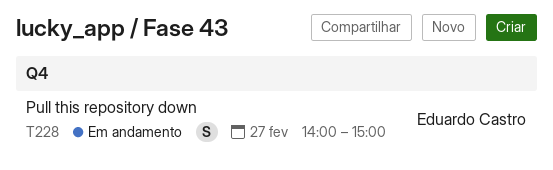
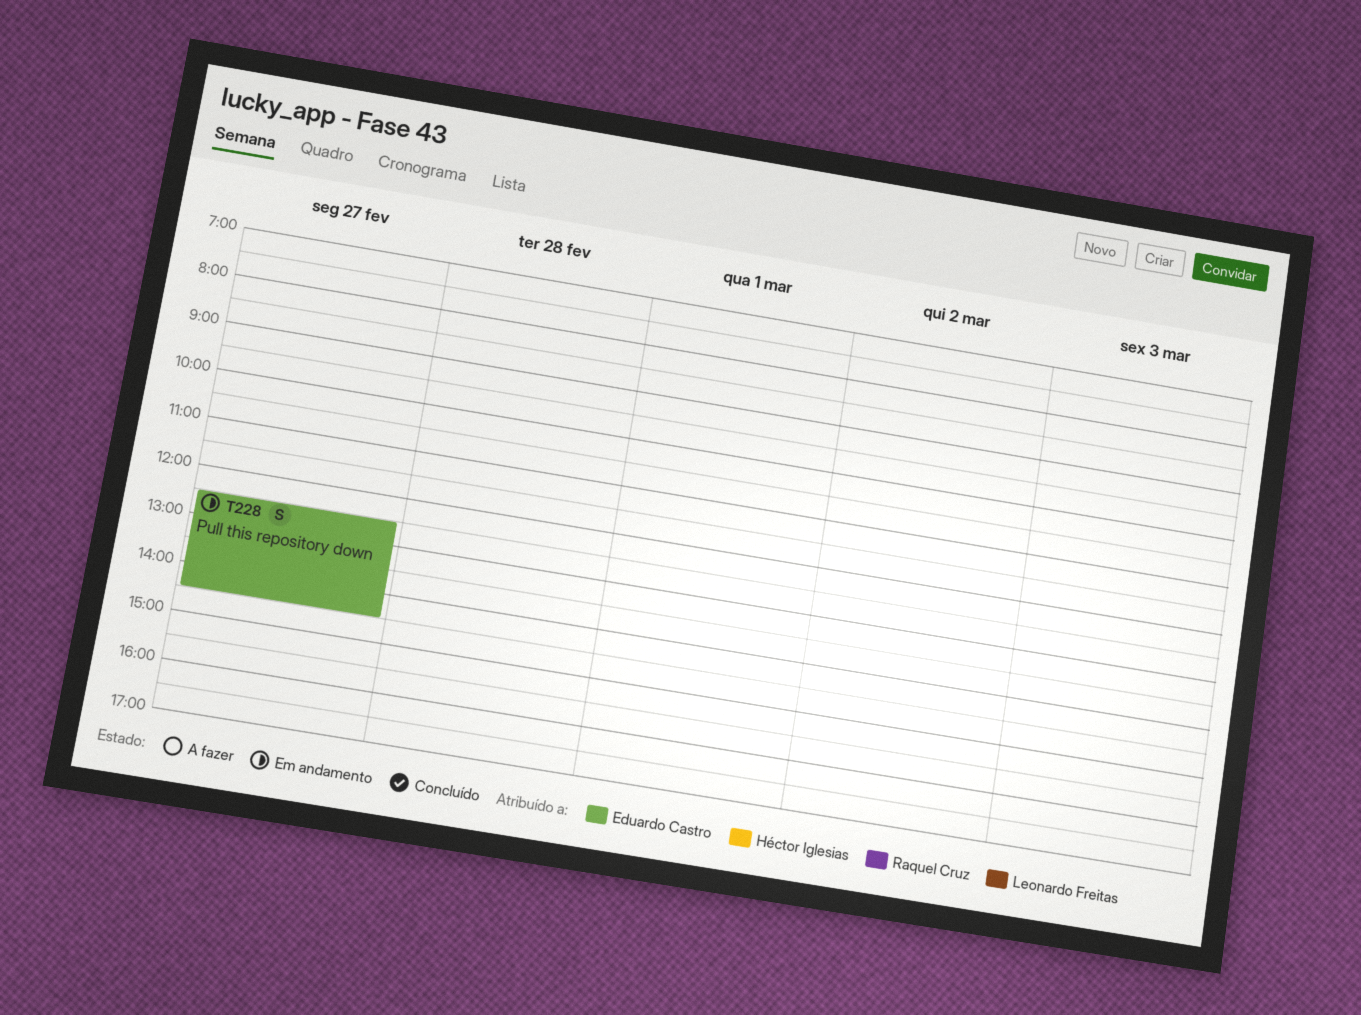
T228, begins: 14:00 -> 12:30
T228, ends: 15:00 -> 14:30

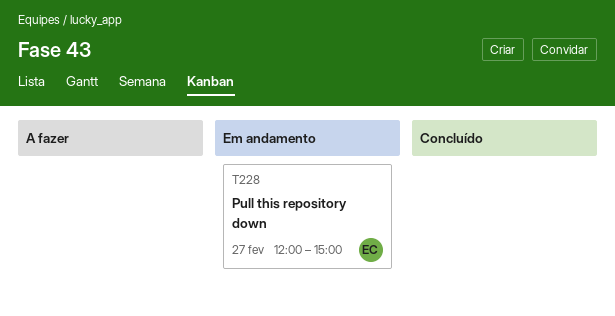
T228, begins: 12:30 -> 12:00
T228, ends: 14:30 -> 15:00

